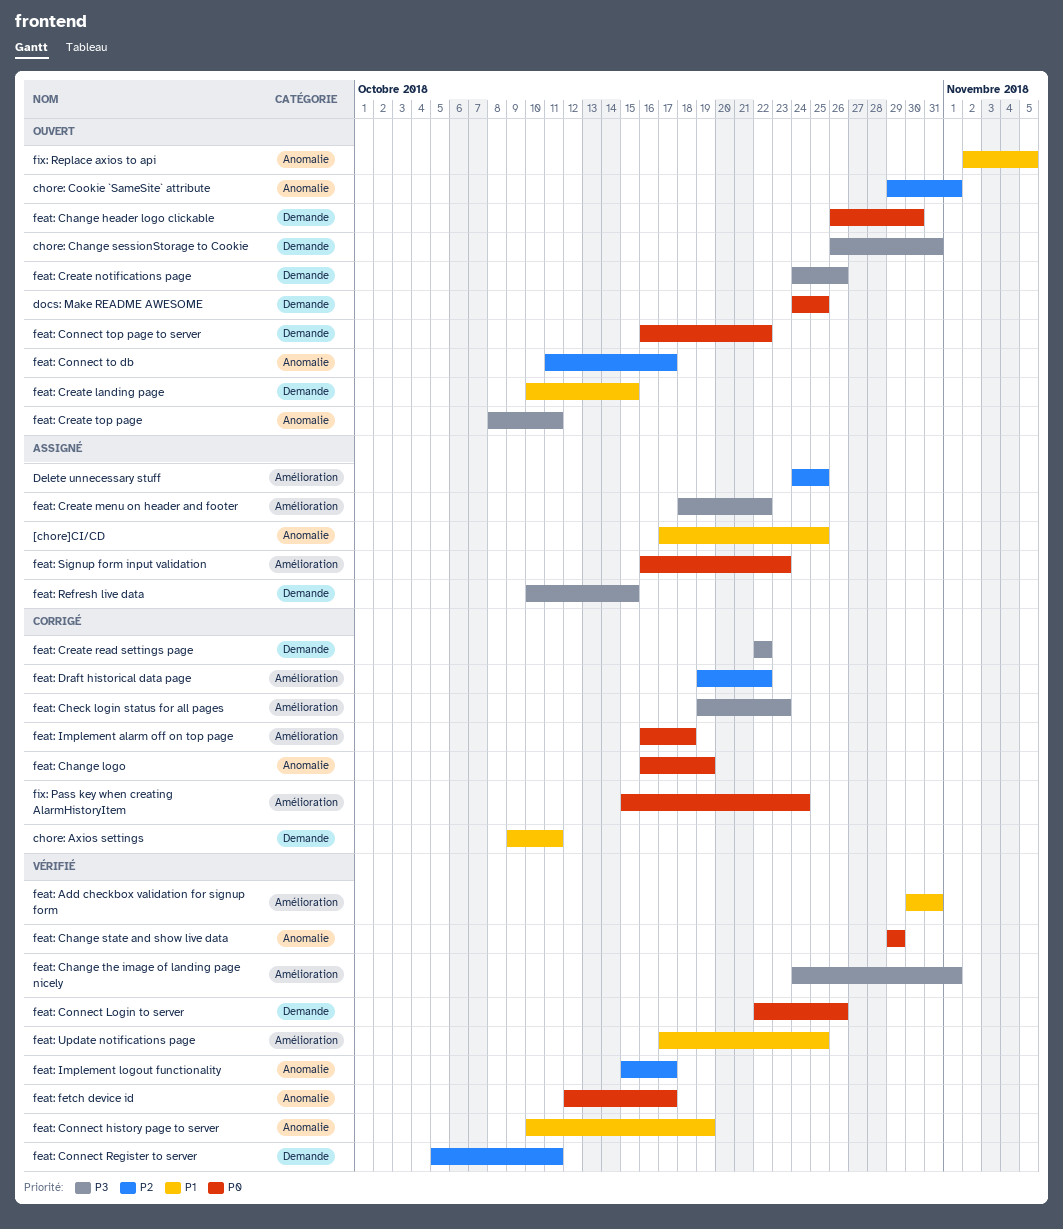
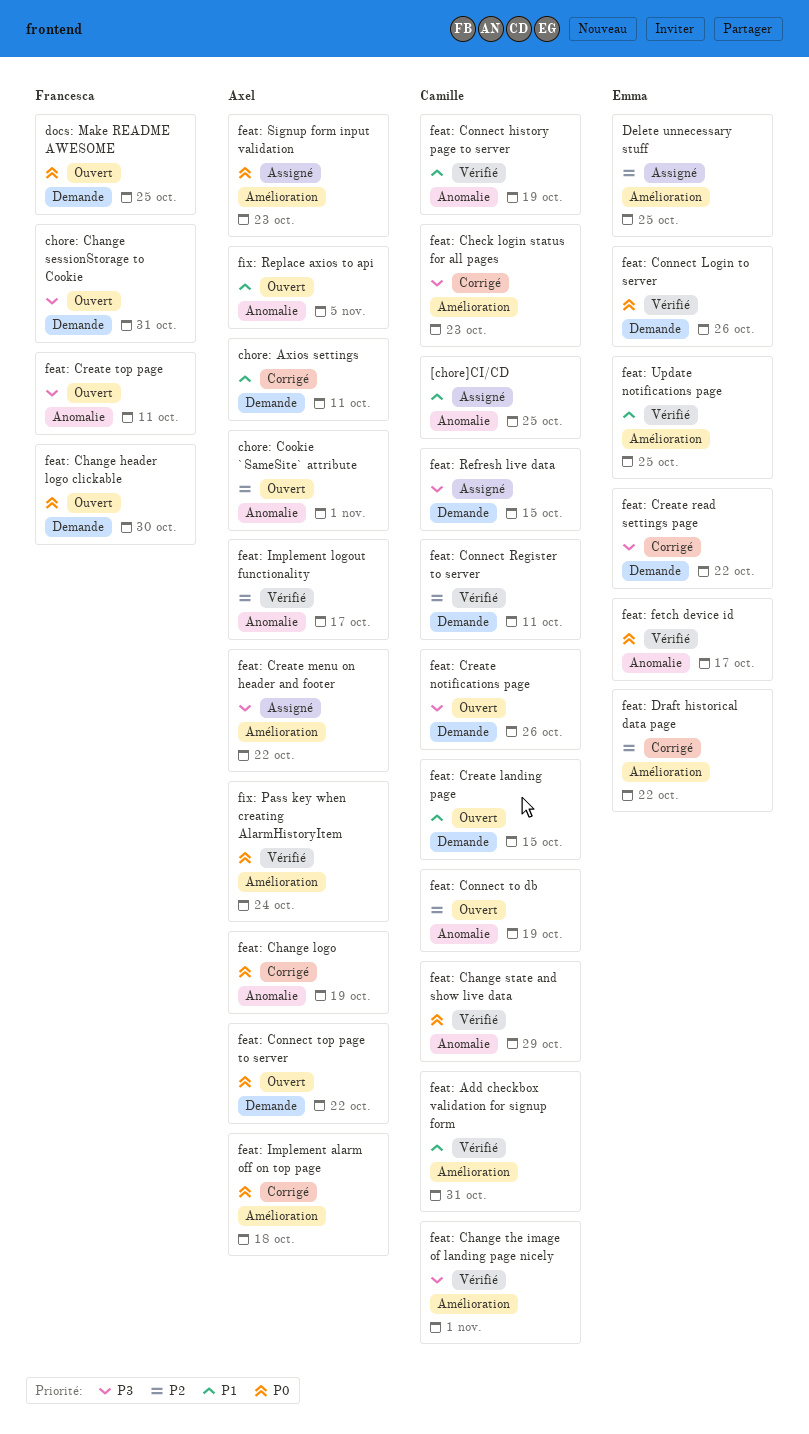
feat: Connect to db, due: Oct 17 -> Oct 19
fix: Pass key when creating AlarmHistoryItem, status: Corrigé -> Vérifié

